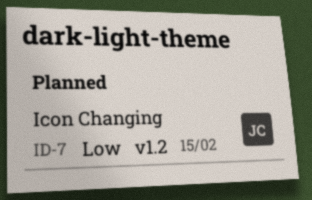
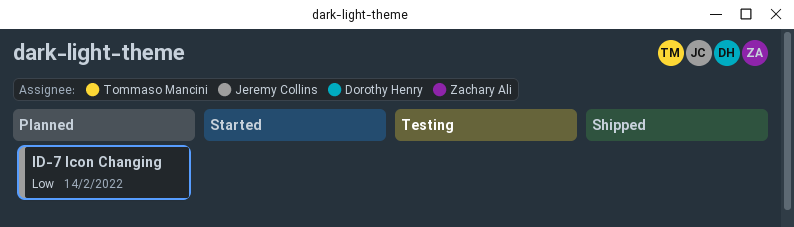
ID-7, due: Feb 15 -> Feb 14

